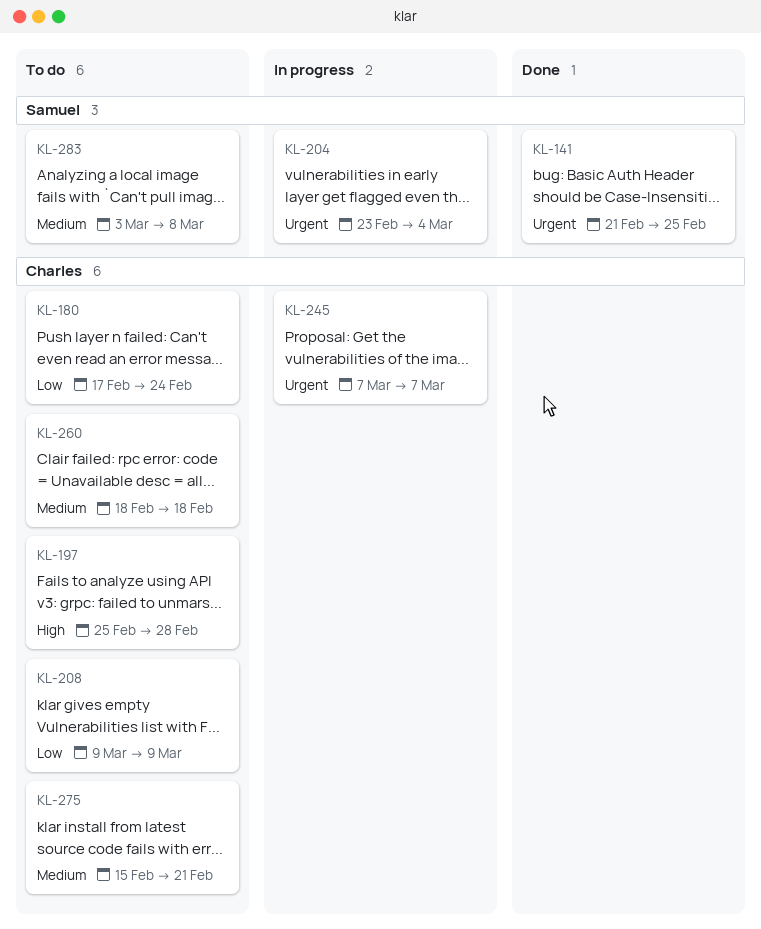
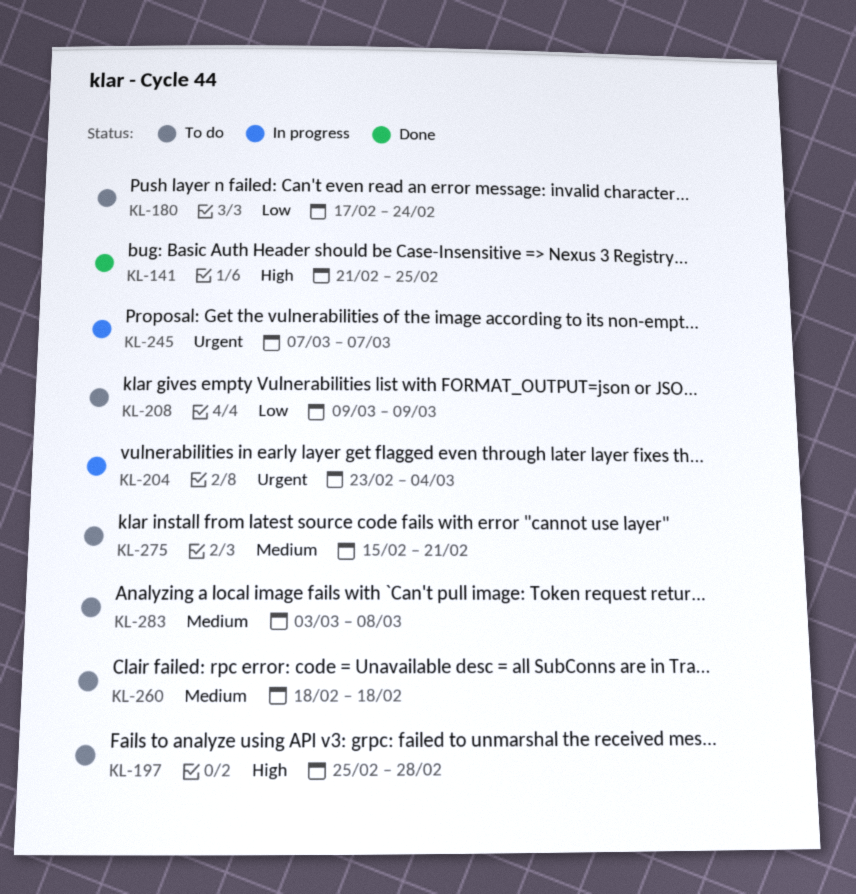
KL-141, priority: Urgent -> High

